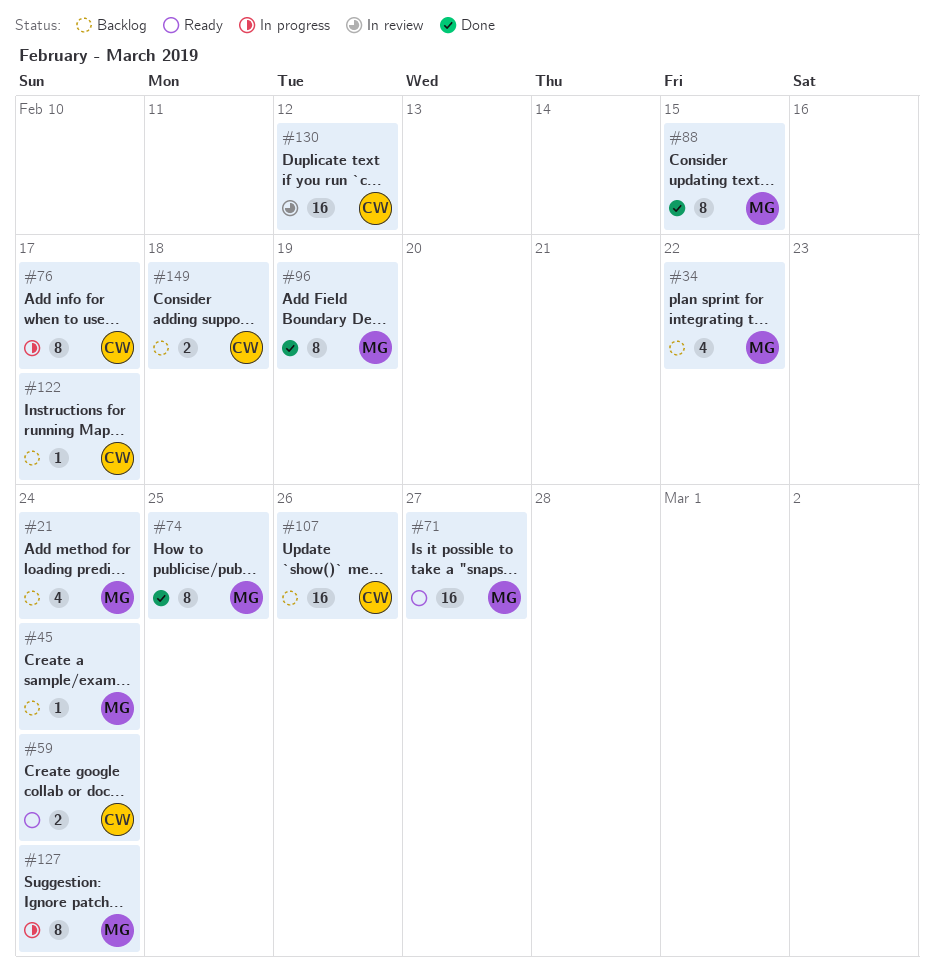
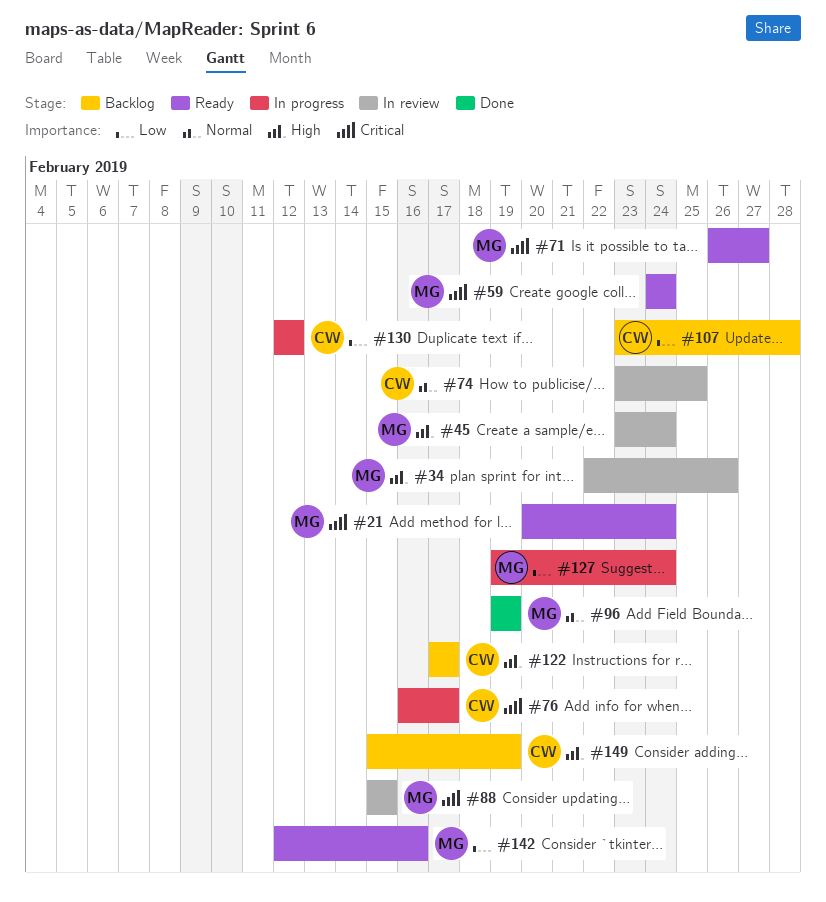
#21, status: Backlog -> Ready
#34, status: Backlog -> In review
#34, due: Feb 22 -> Feb 26
#45, status: Backlog -> In review
#59, owner: CW -> MG
#74, status: Done -> In review
#74, owner: MG -> CW
#88, status: Done -> In review
#107, due: Feb 26 -> Feb 28
#130, status: In review -> In progress
#142: none -> present
#149, due: Feb 18 -> Feb 19

